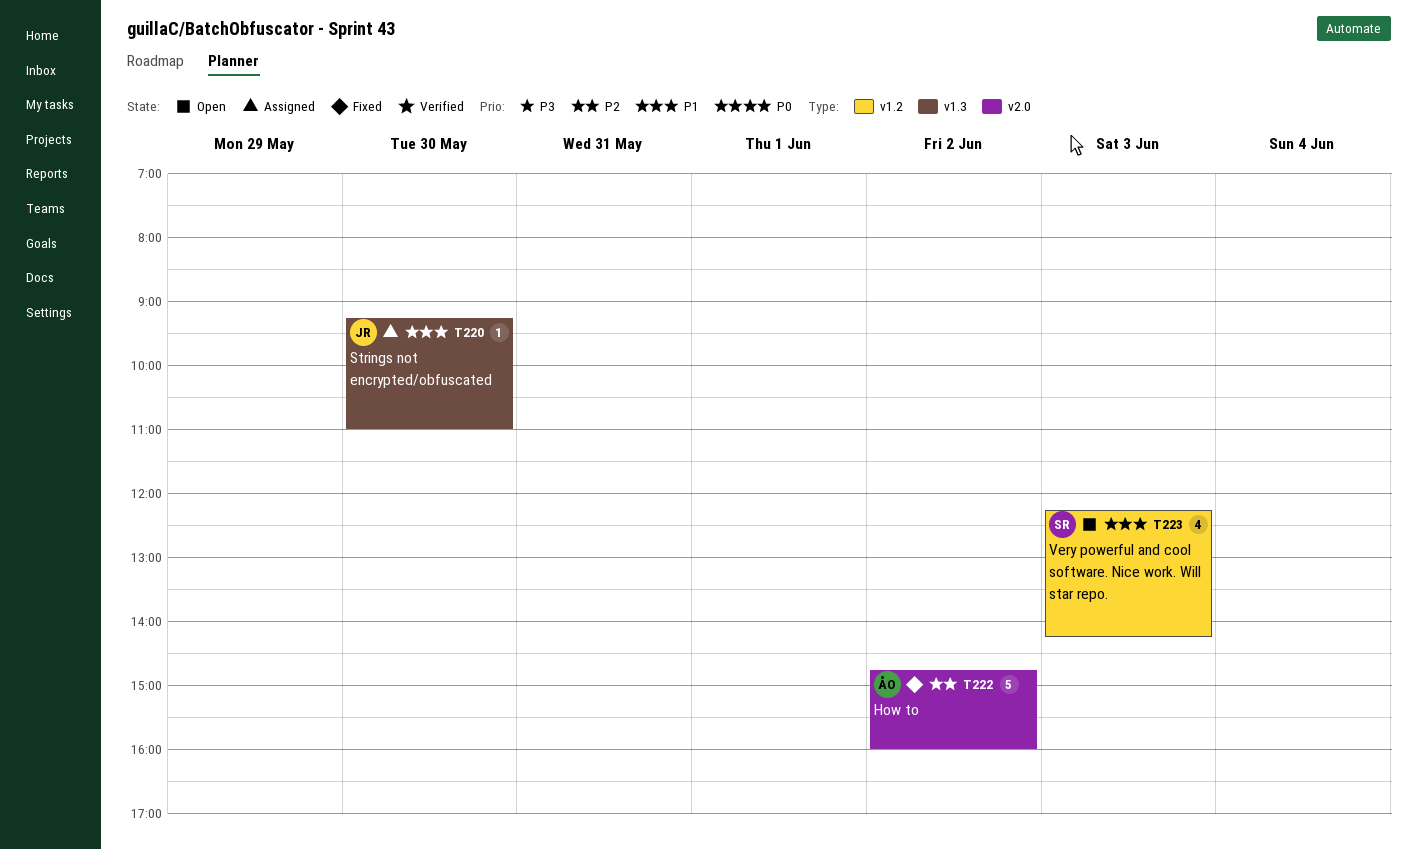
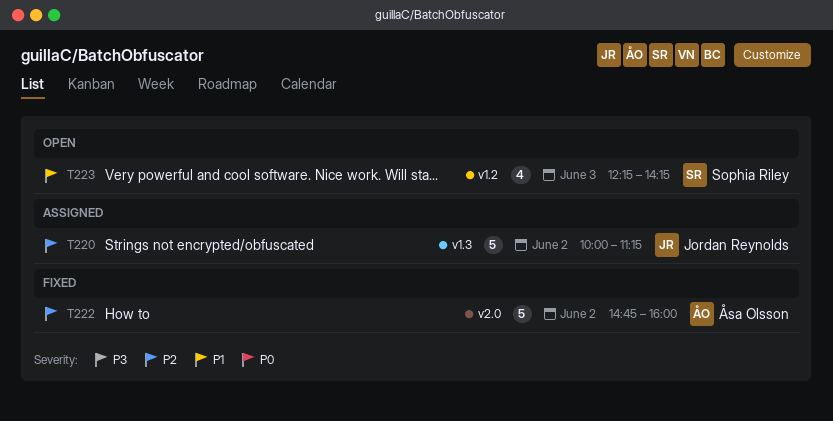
T220, priority: P1 -> P2
T220, estimate: 1 -> 5
T220, day: May 30 -> Jun 2
T220, begins: 09:15 -> 10:00
T220, ends: 11:00 -> 11:15

